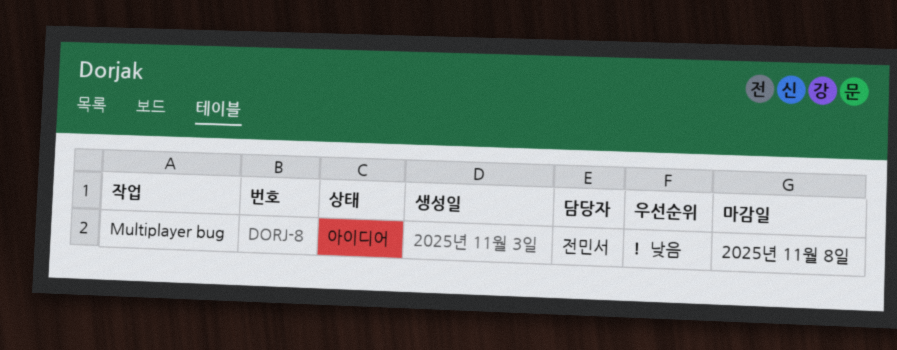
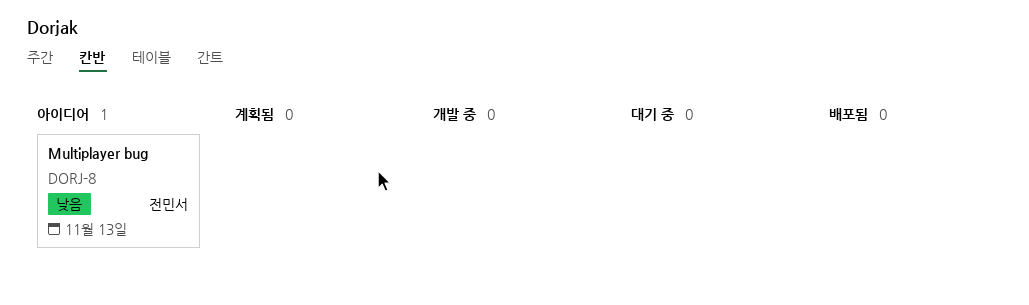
DORJ-8, due: Nov 8 -> Nov 13

